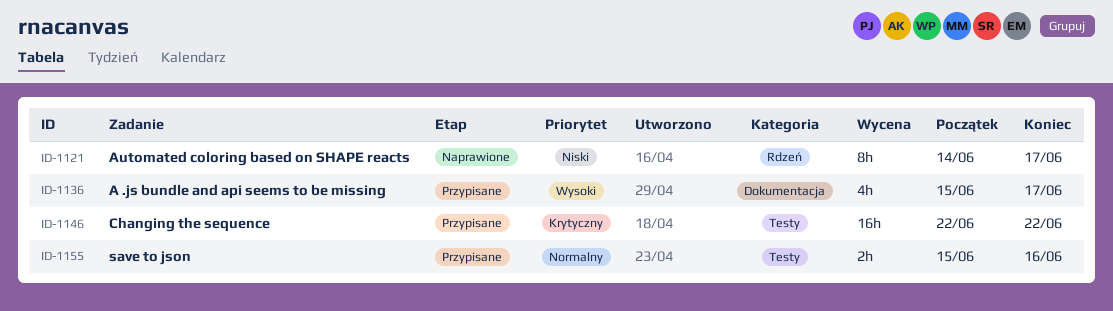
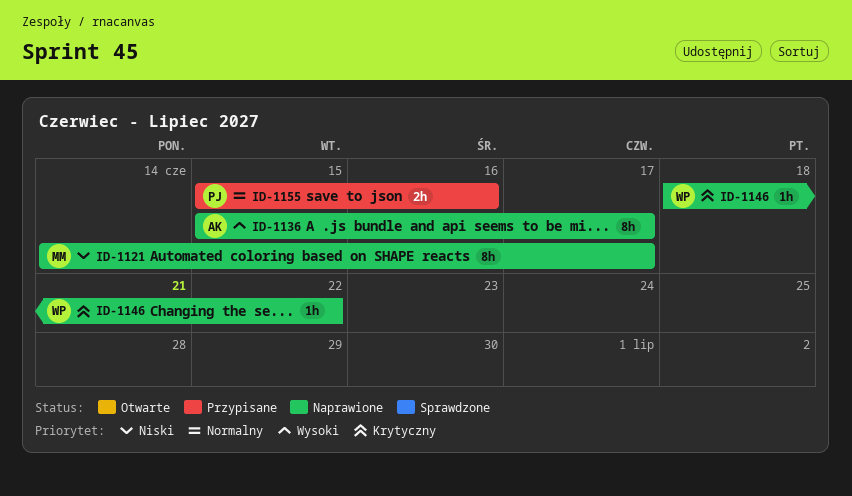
ID-1136, status: Przypisane -> Naprawione
ID-1136, estimate: 4h -> 8h
ID-1146, status: Przypisane -> Naprawione
ID-1146, estimate: 16h -> 1h
ID-1146, start: Jun 22 -> Jun 18

